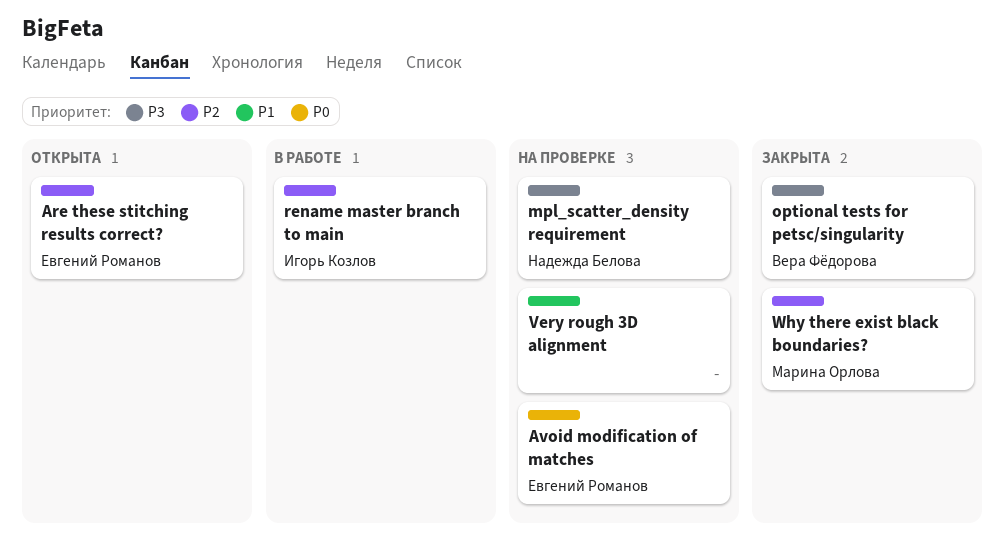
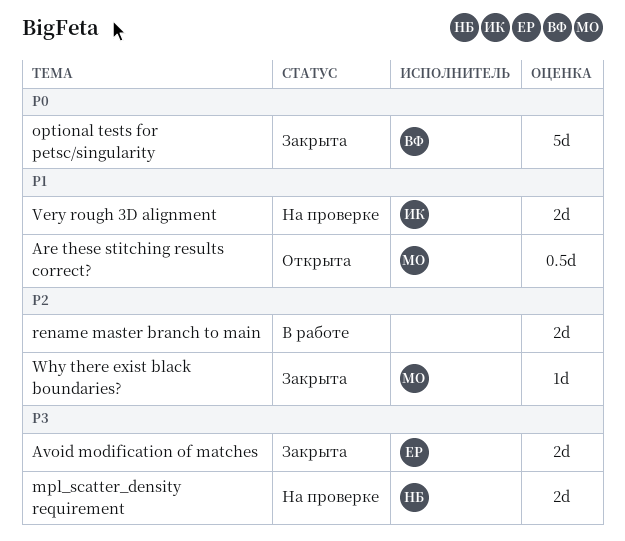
Are these stitching results correct?, owner: Евгений Романов -> Марина Орлова
Are these stitching results correct?, priority: P2 -> P1
Avoid modification of matches, status: На проверке -> Закрыта
Avoid modification of matches, priority: P0 -> P3
optional tests for petsc/singularity, priority: P3 -> P0
rename master branch to main, owner: Игорь Козлов -> none
Very rough 3D alignment, owner: none -> Игорь Козлов

